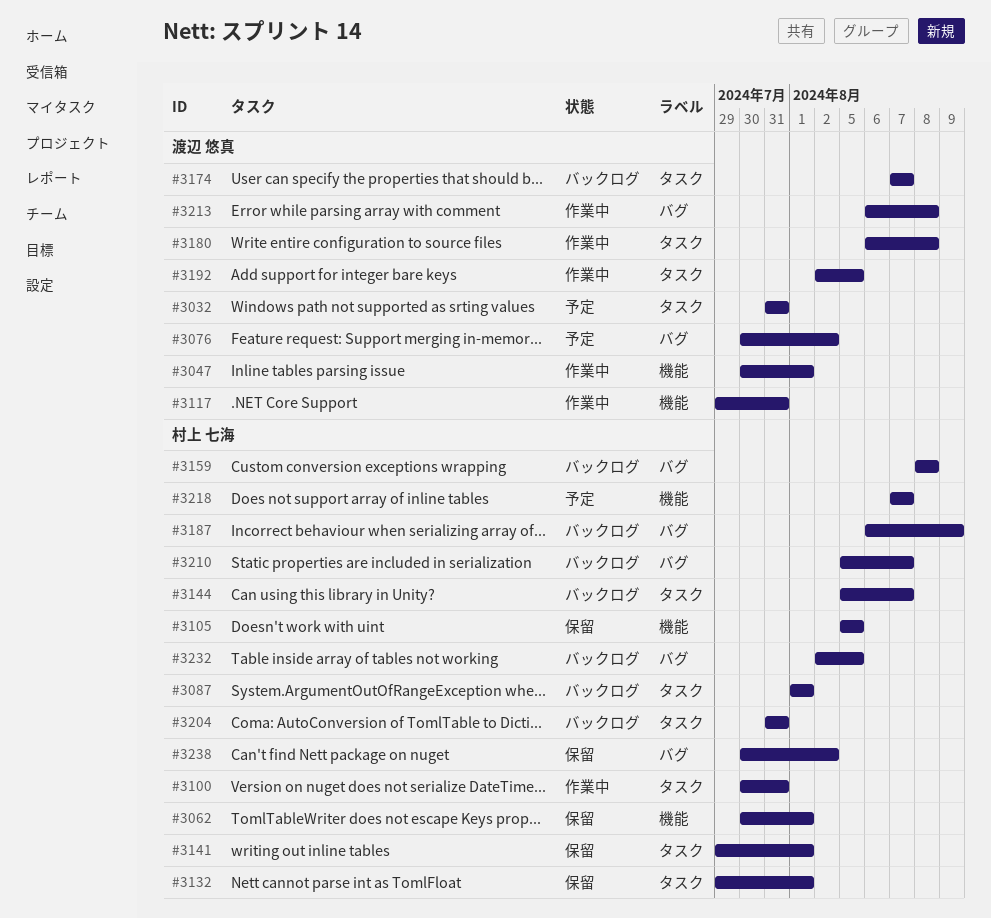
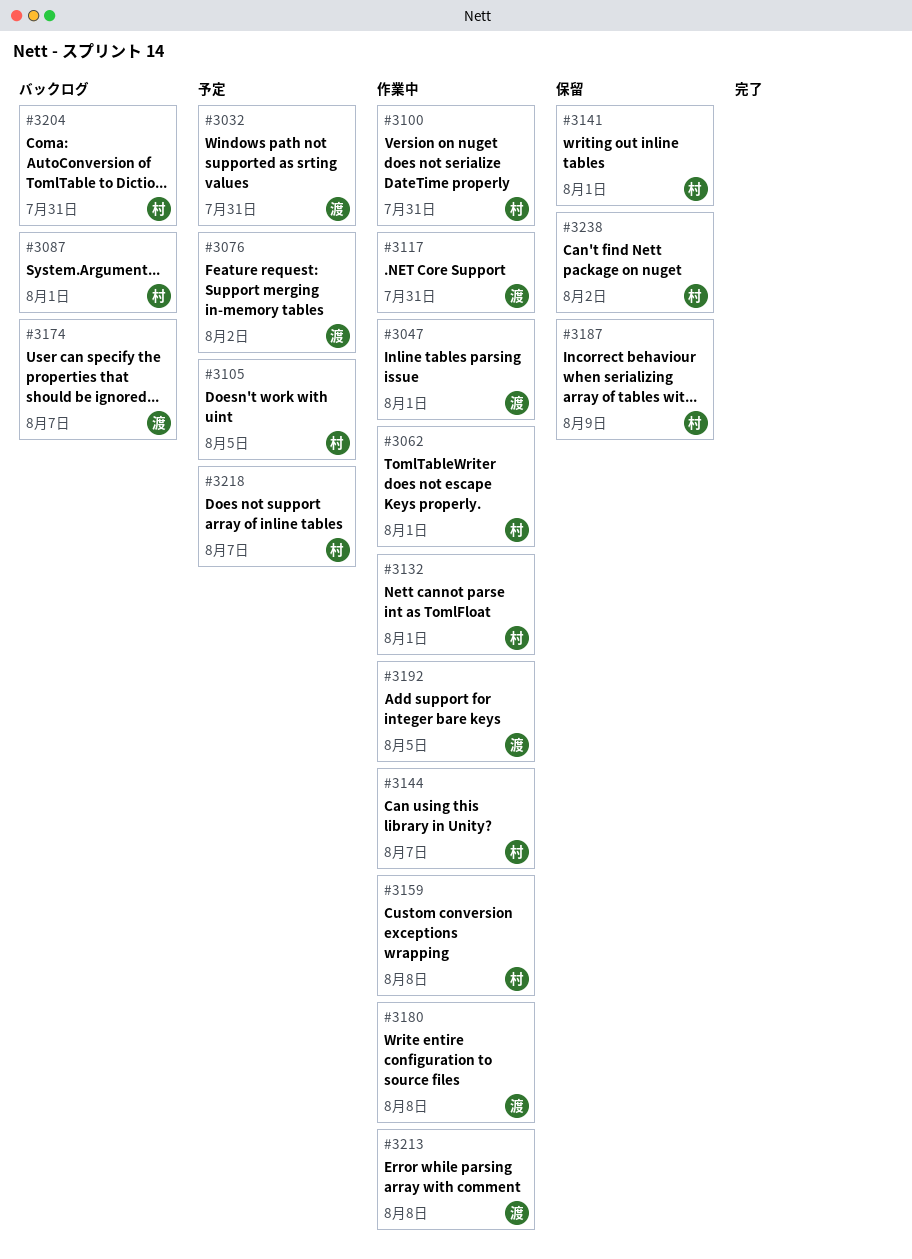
#3062, status: 保留 -> 作業中
#3105, status: 保留 -> 予定
#3132, status: 保留 -> 作業中
#3144, status: バックログ -> 作業中
#3159, status: バックログ -> 作業中
#3187, status: バックログ -> 保留
#3210: present -> none
#3232: present -> none

